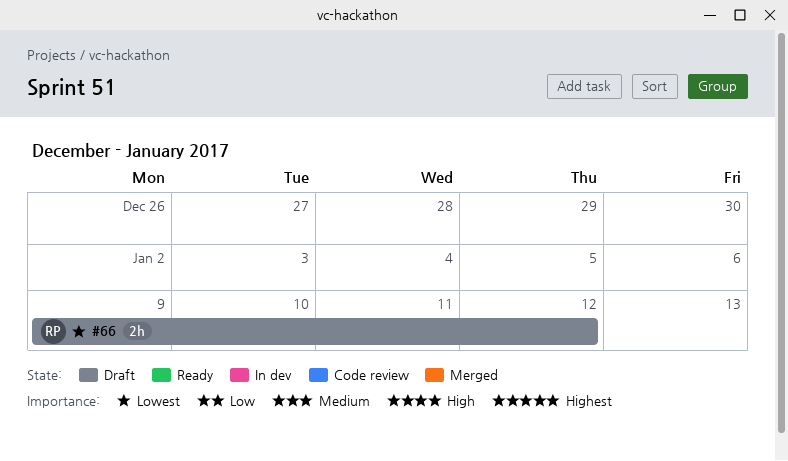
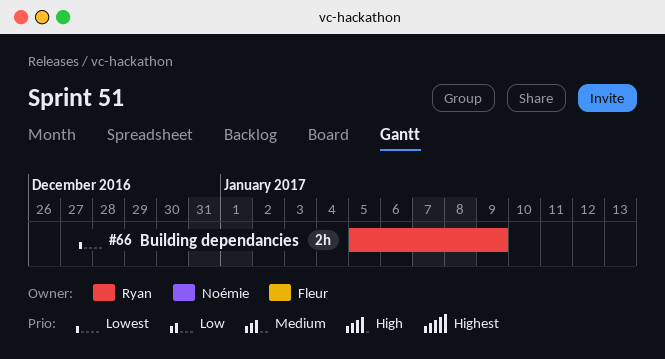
#66, start: Jan 9 -> Jan 5
#66, due: Jan 12 -> Jan 9

